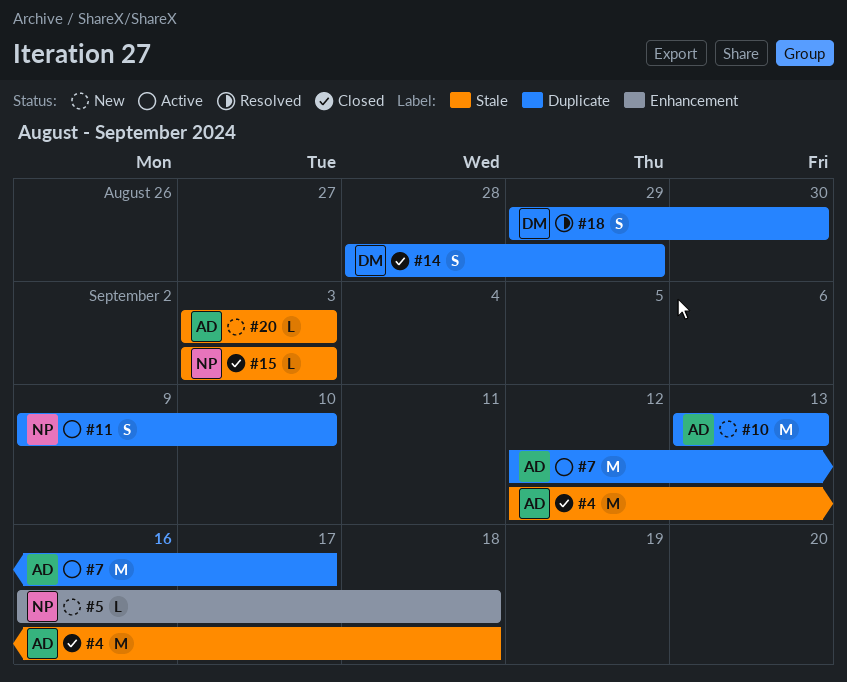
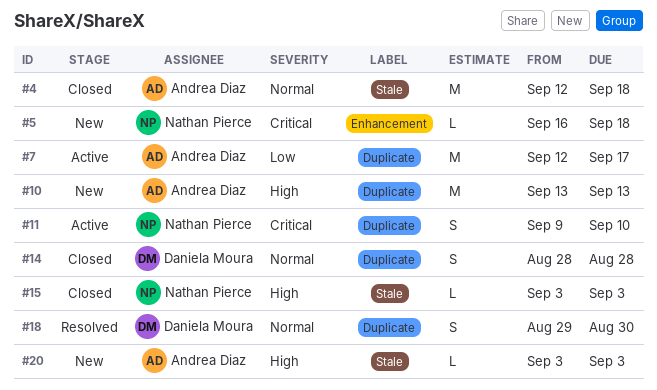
#14, due: Aug 29 -> Aug 28

